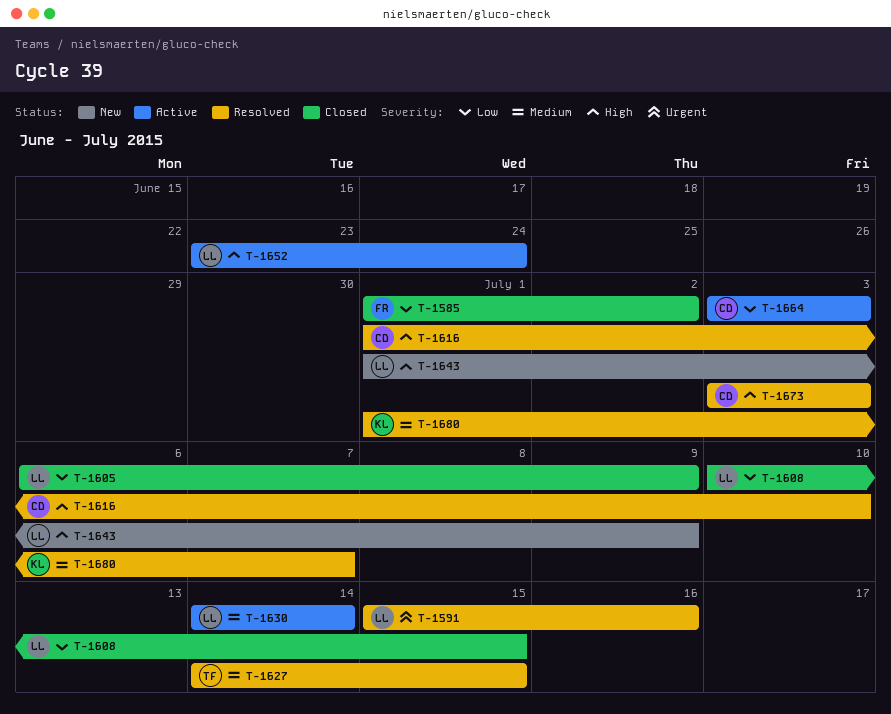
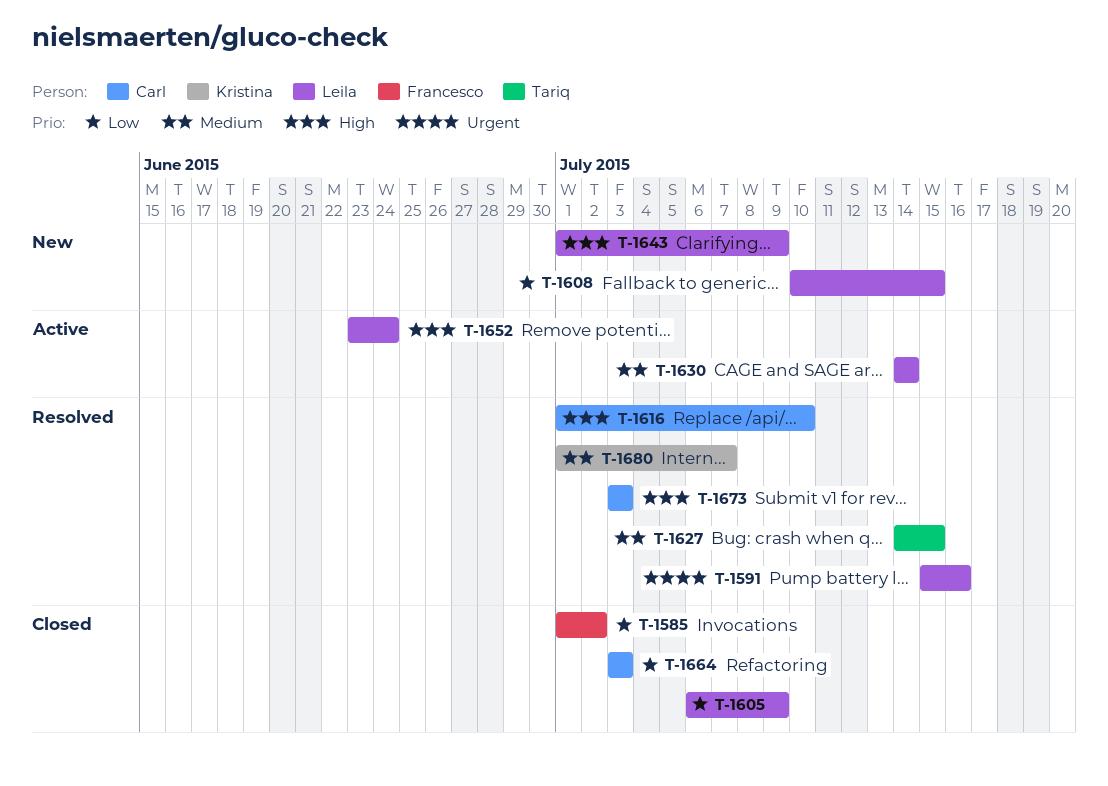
T-1608, status: Closed -> New
T-1664, status: Active -> Closed

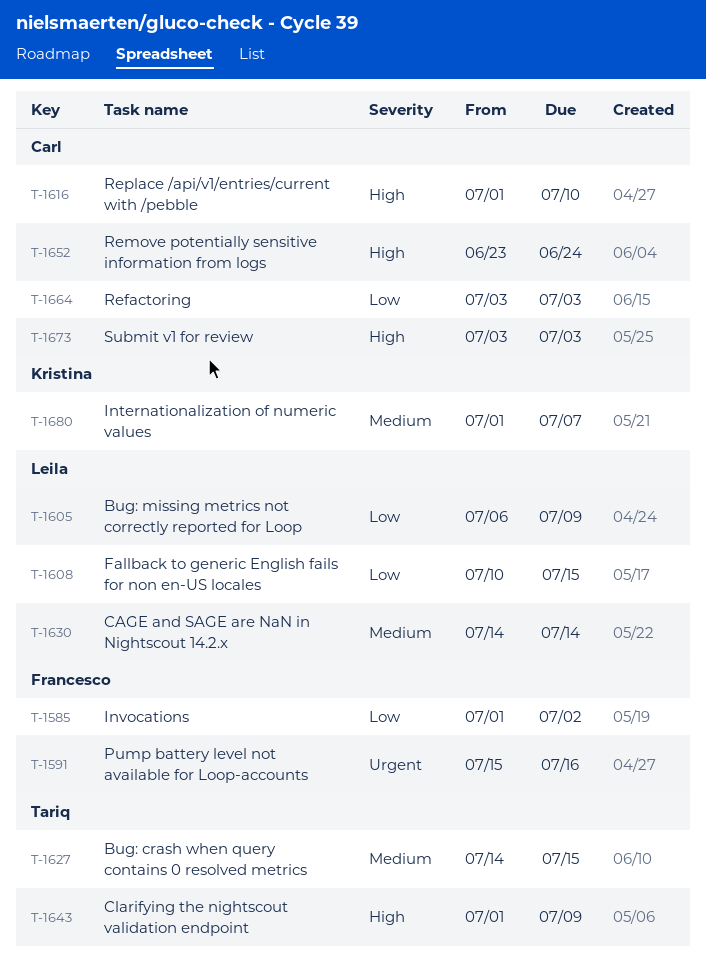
T-1591, owner: Leila -> Francesco
T-1643, owner: Leila -> Tariq
T-1652, owner: Leila -> Carl

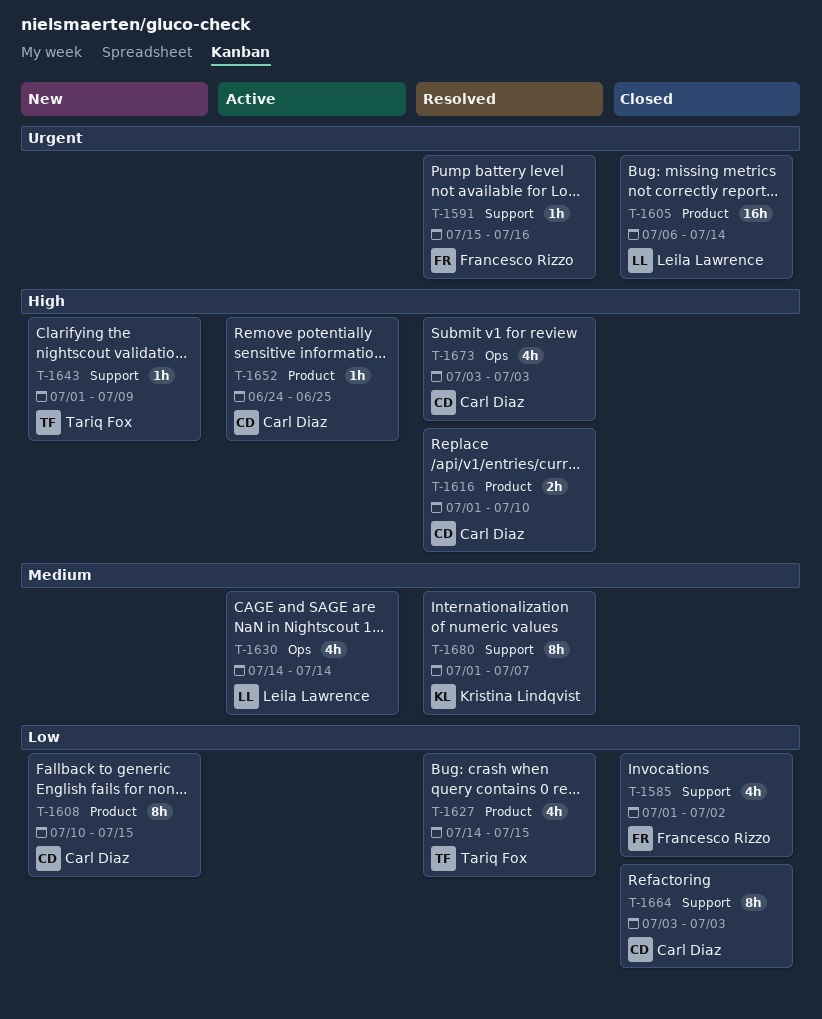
T-1605, priority: Low -> Urgent
T-1605, due: Jul 9 -> Jul 14
T-1608, owner: Leila Lawrence -> Carl Diaz
T-1627, priority: Medium -> Low
T-1652, start: Jun 23 -> Jun 24
T-1652, due: Jun 24 -> Jun 25

